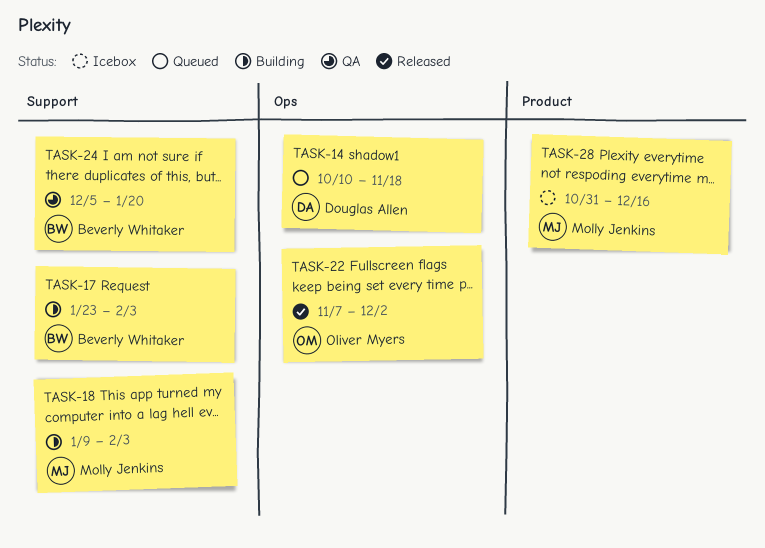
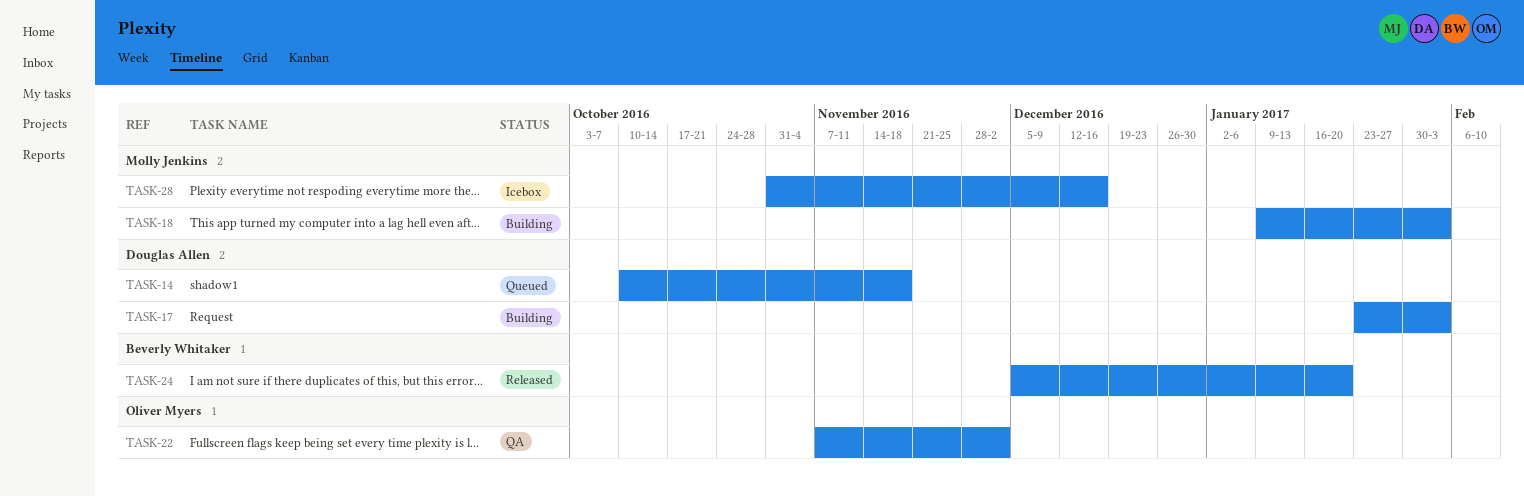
TASK-17, owner: Beverly Whitaker -> Douglas Allen
TASK-22, status: Released -> QA
TASK-24, status: QA -> Released

